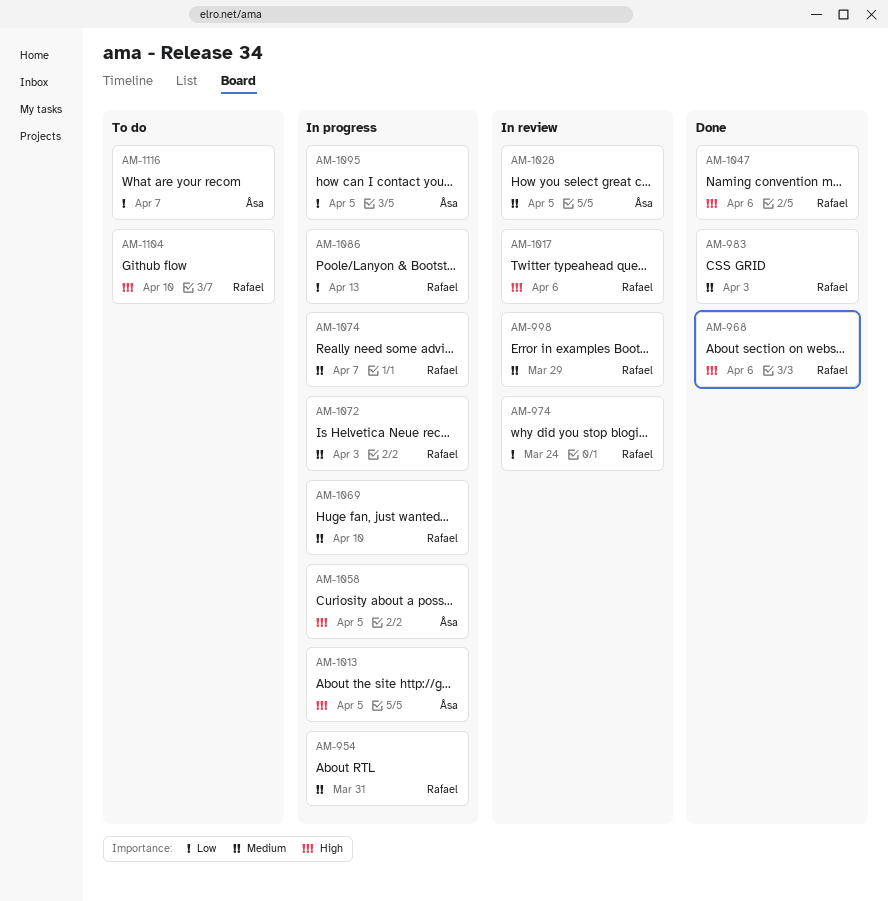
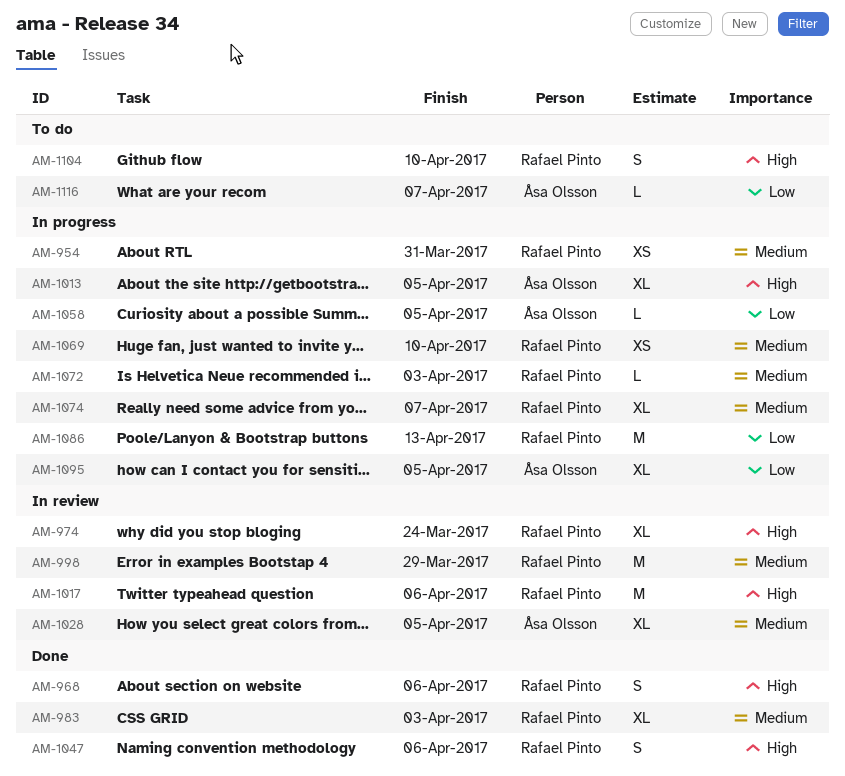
AM-974, priority: Low -> High
AM-1058, priority: High -> Low

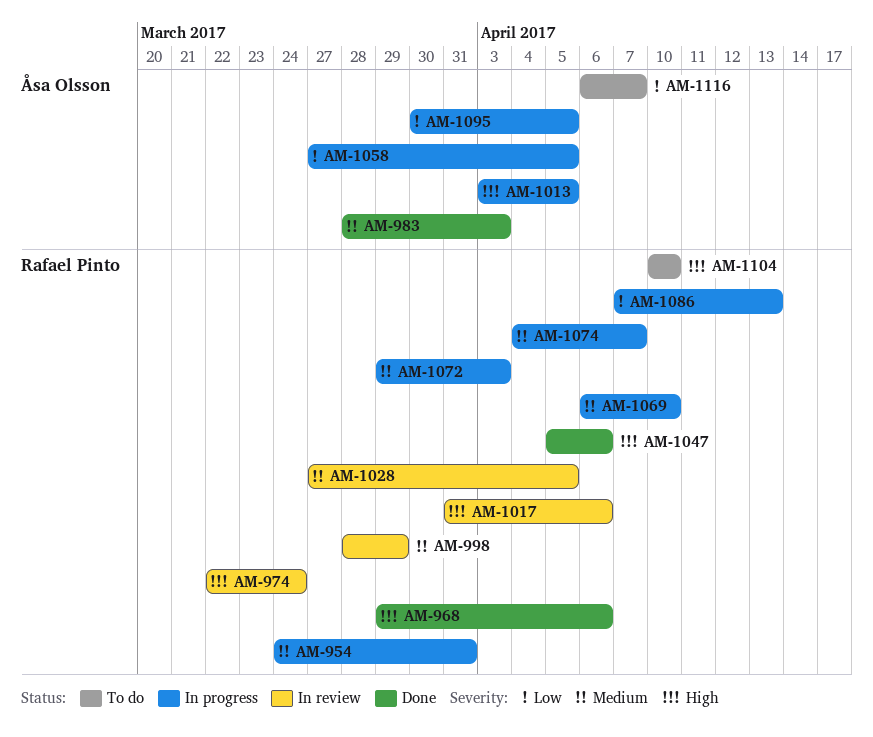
AM-983, owner: Rafael Pinto -> Åsa Olsson
AM-1028, owner: Åsa Olsson -> Rafael Pinto

